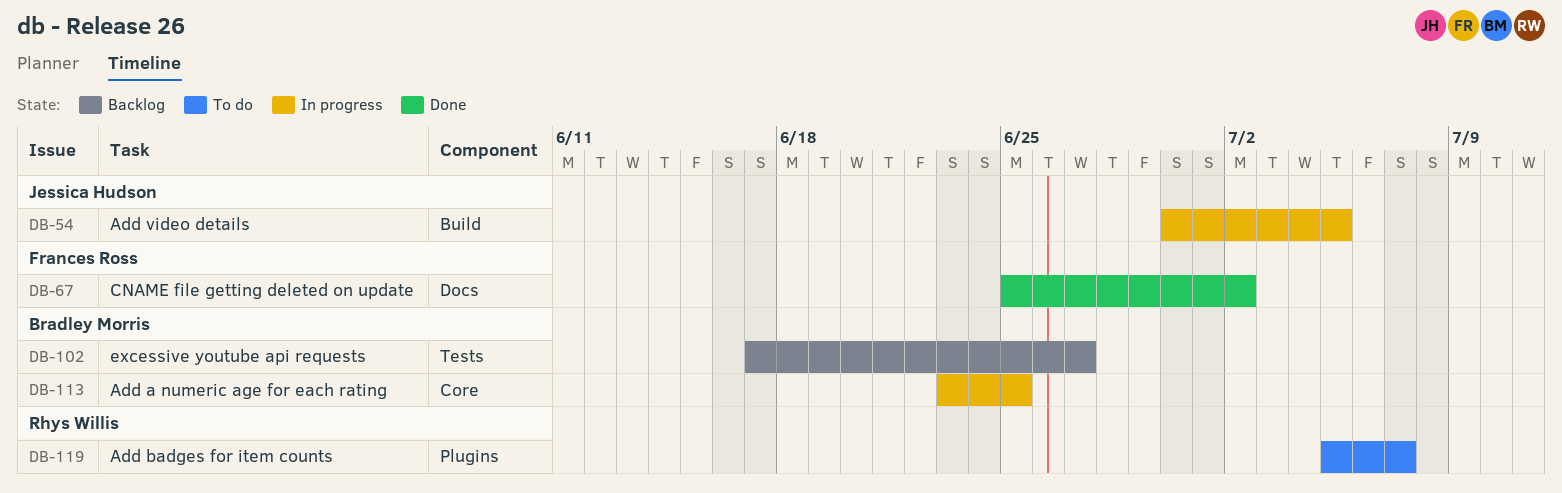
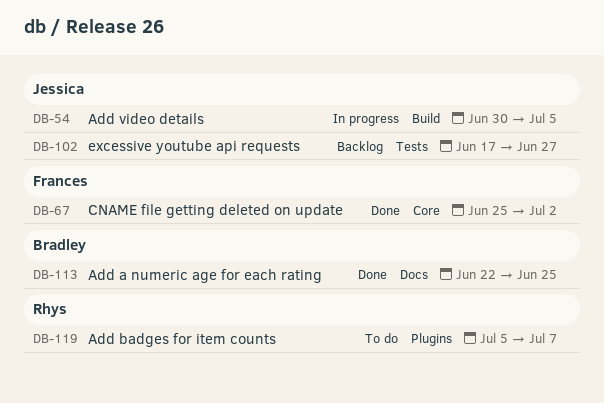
DB-67, label: Docs -> Core
DB-102, owner: Bradley Morris -> Jessica Hudson
DB-113, status: In progress -> Done
DB-113, label: Core -> Docs
DB-113, start: Jun 23 -> Jun 22

